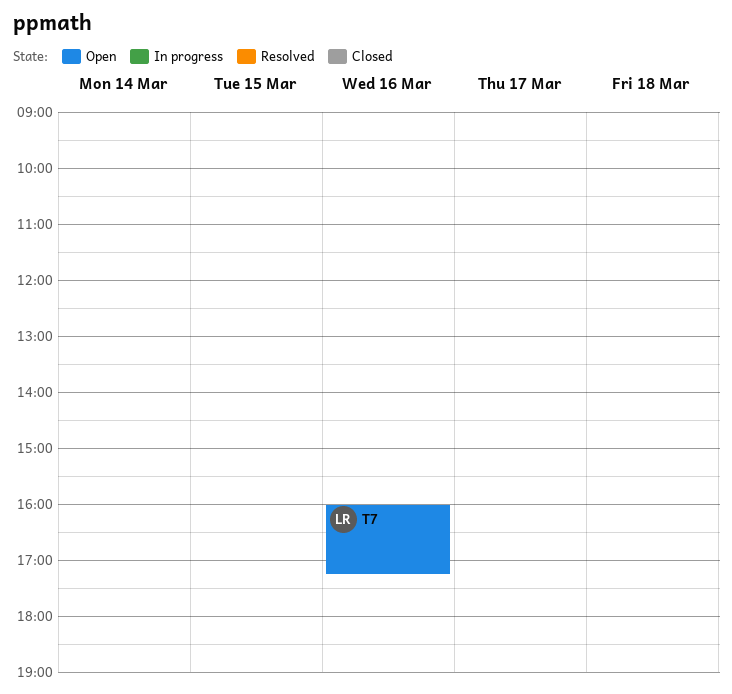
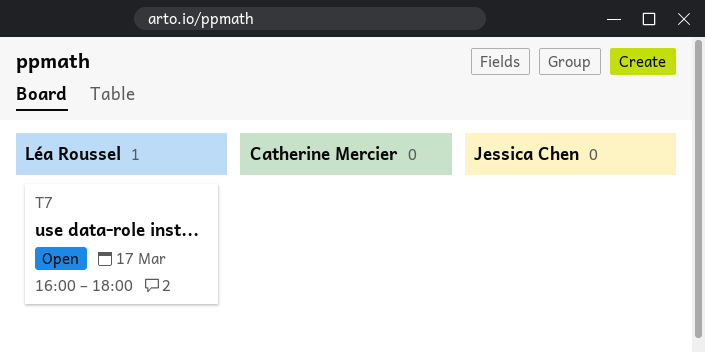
T7, day: Mar 16 -> Mar 17
T7, ends: 17:15 -> 18:00

